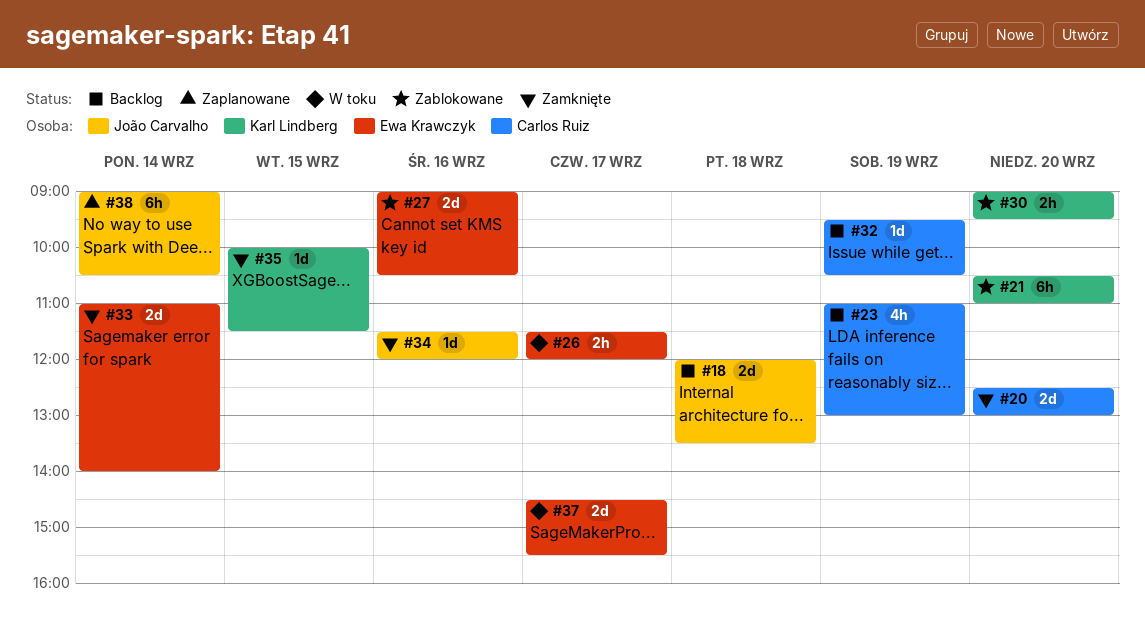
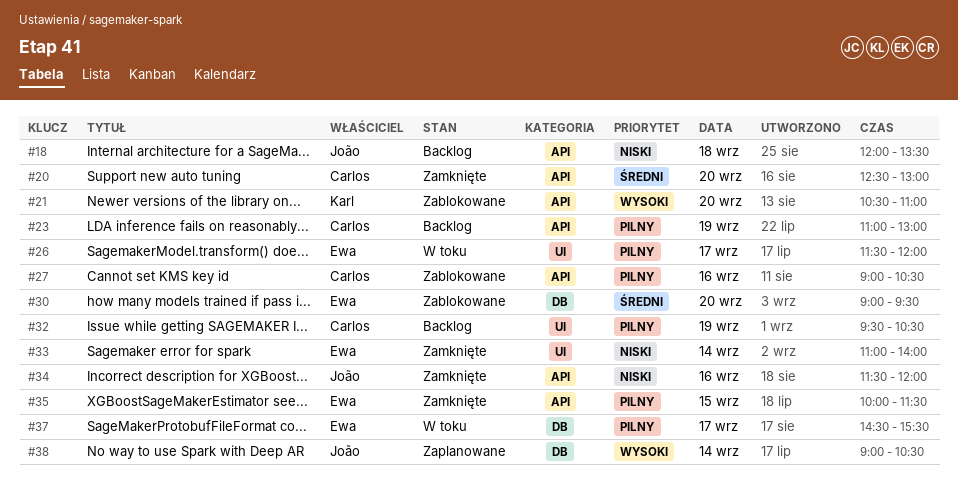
#27, owner: Ewa Krawczyk -> Carlos Ruiz
#30, owner: Karl Lindberg -> Ewa Krawczyk
#35, owner: Karl Lindberg -> Ewa Krawczyk

